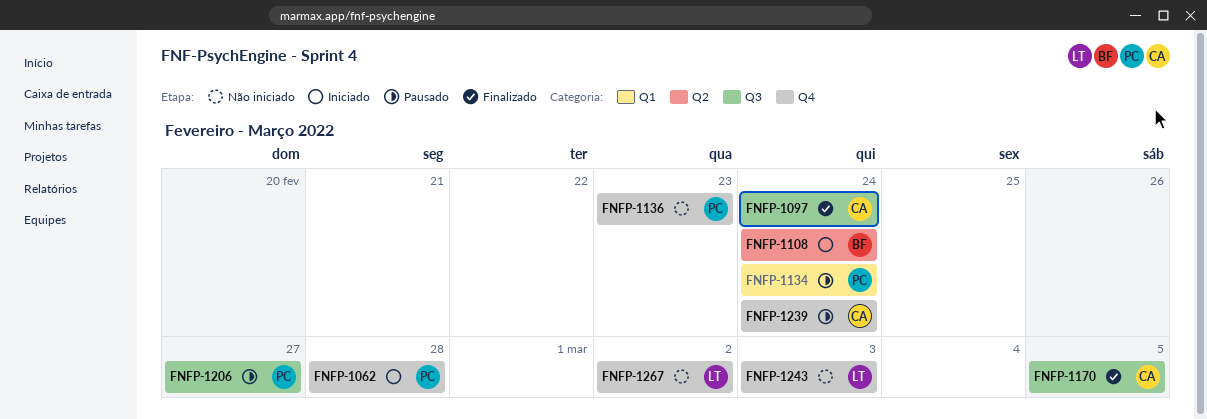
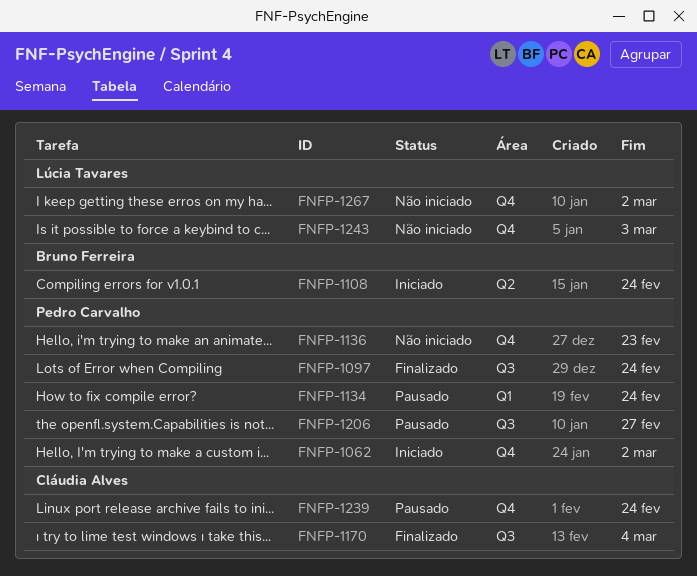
FNFP-1062, due: Feb 28 -> Mar 2
FNFP-1097, owner: Cláudia Alves -> Pedro Carvalho
FNFP-1170, due: Mar 5 -> Mar 4

